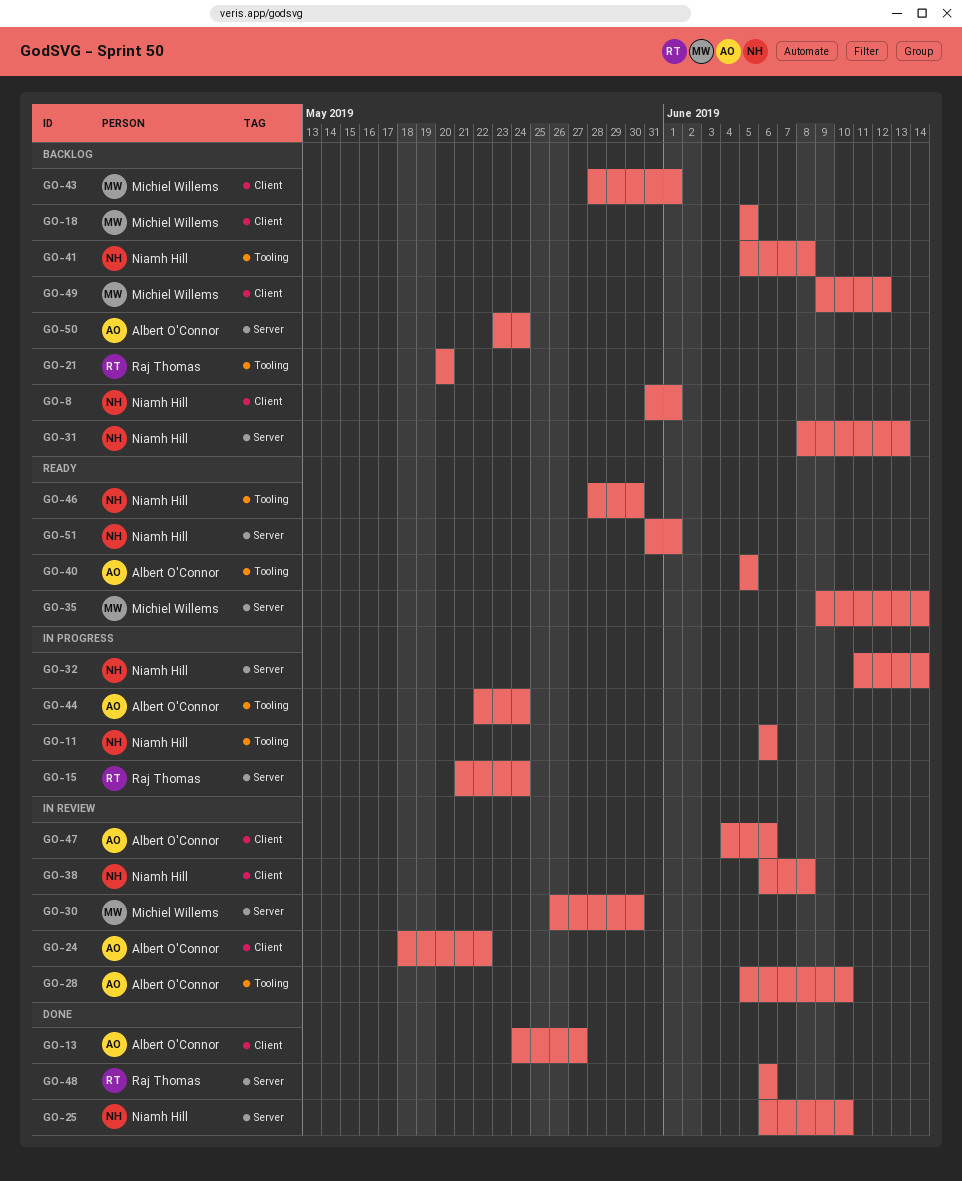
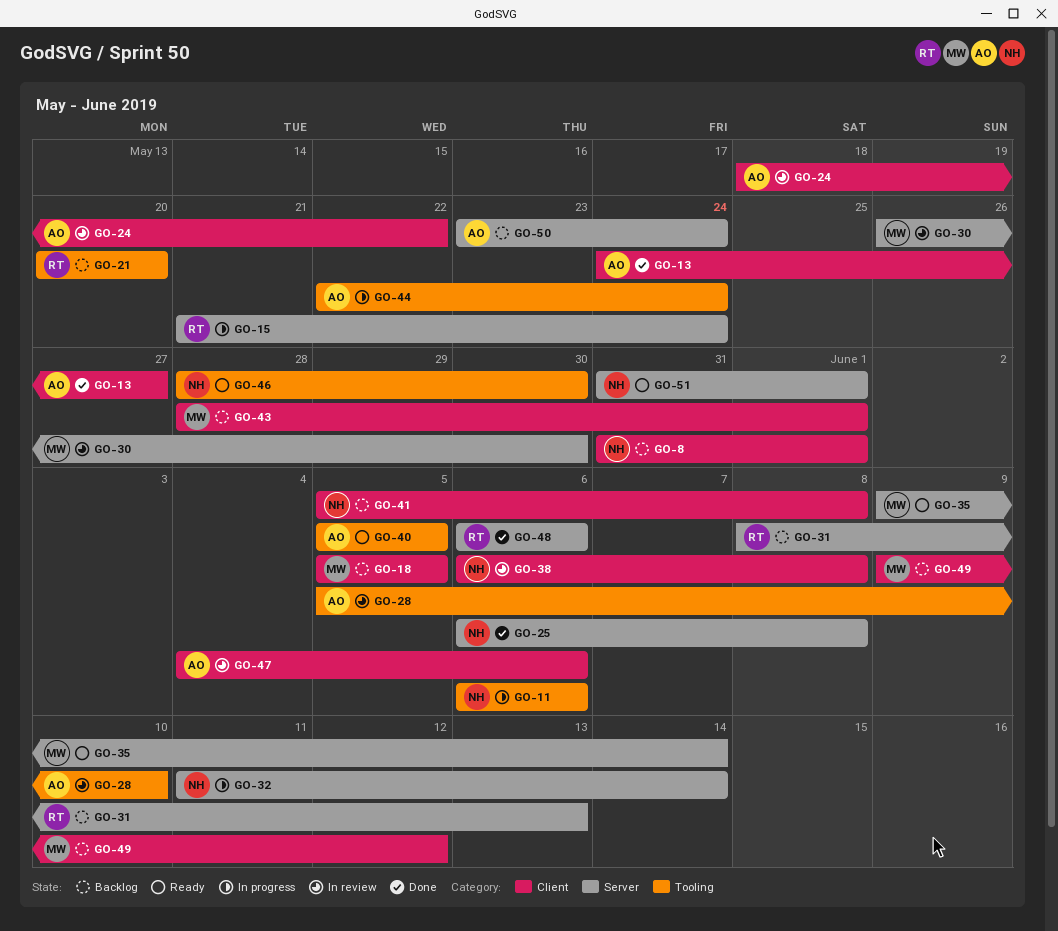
GO-25, due: Jun 10 -> Jun 8
GO-31, owner: Niamh Hill -> Raj Thomas
GO-41, label: Tooling -> Client

